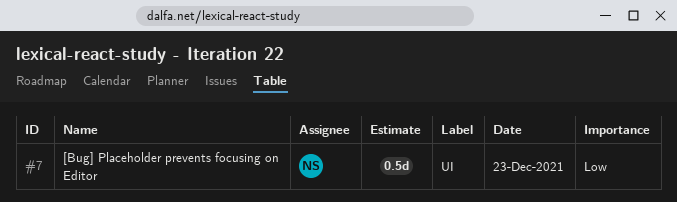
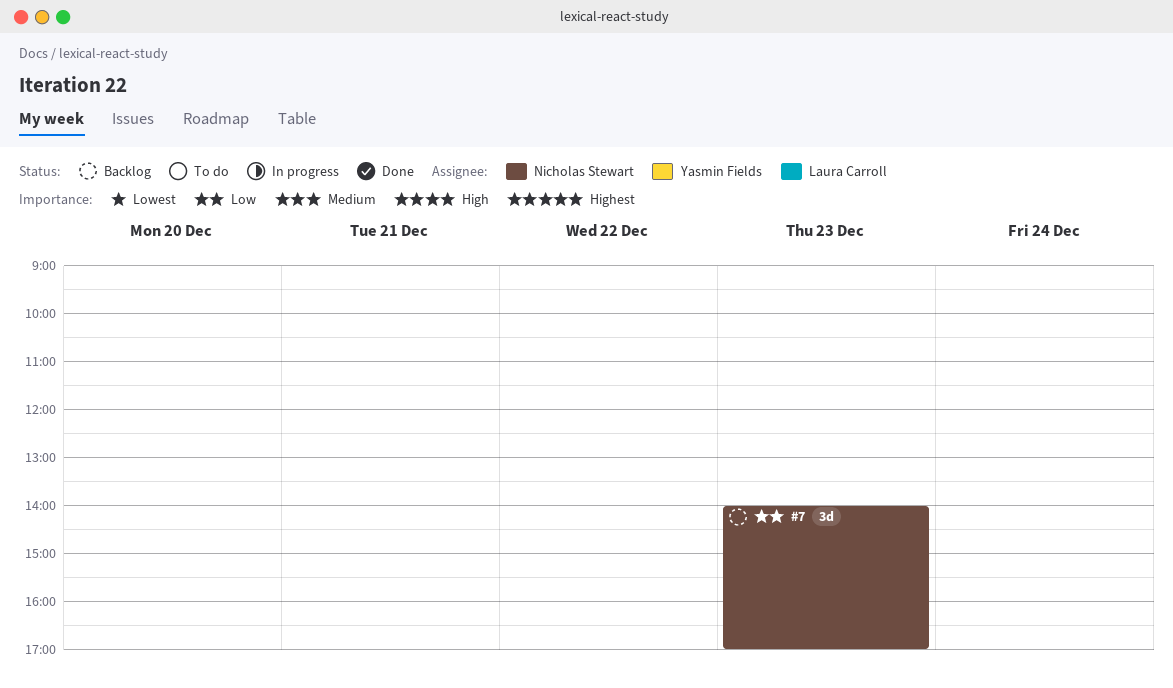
#7, estimate: 0.5d -> 3d

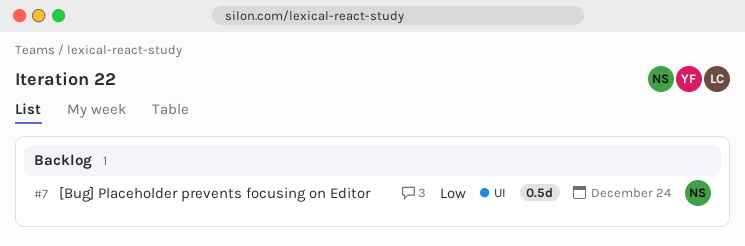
#7, estimate: 3d -> 0.5d
#7, day: Dec 23 -> Dec 24

